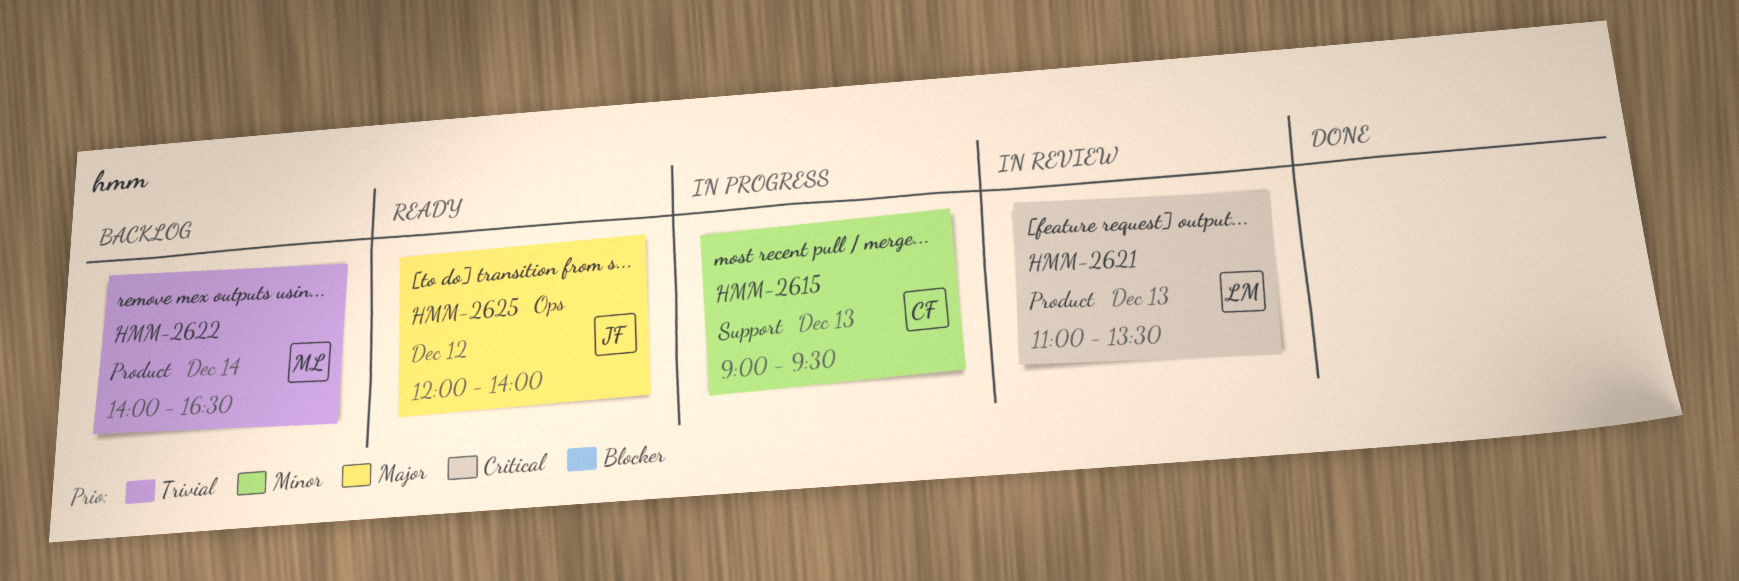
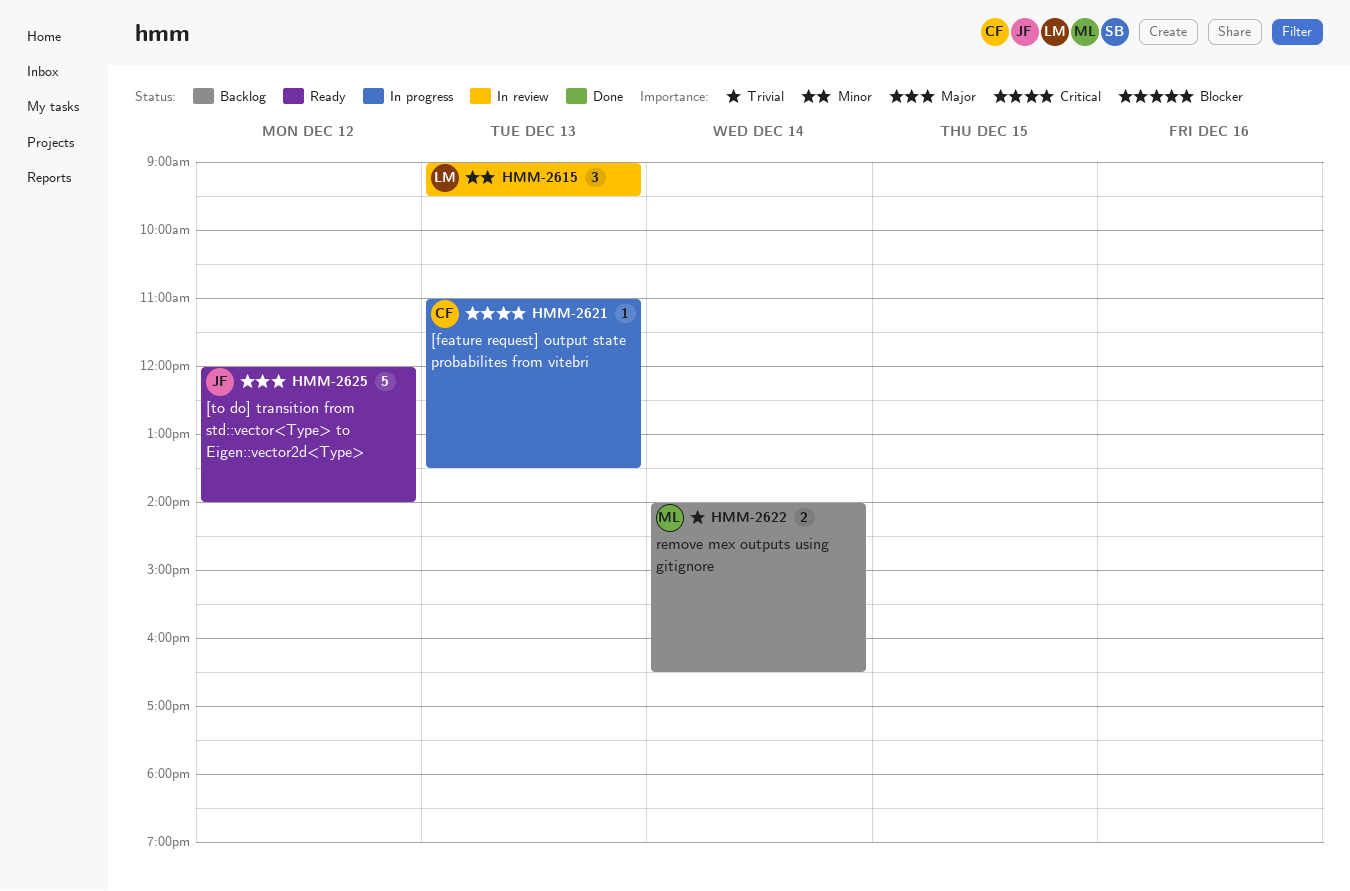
HMM-2615, status: In progress -> In review
HMM-2615, owner: CF -> LM
HMM-2621, status: In review -> In progress
HMM-2621, owner: LM -> CF

